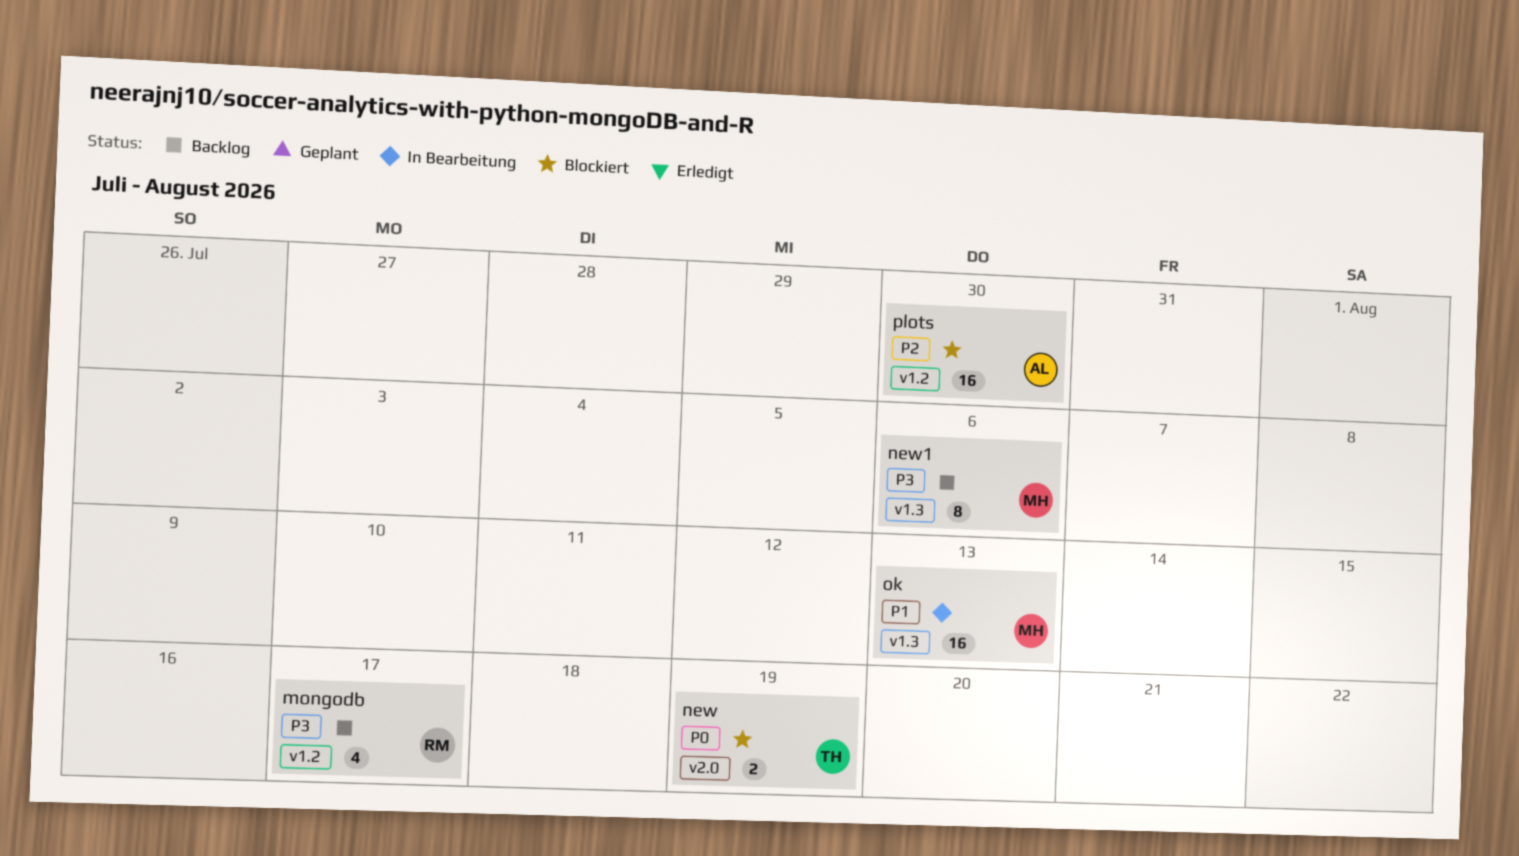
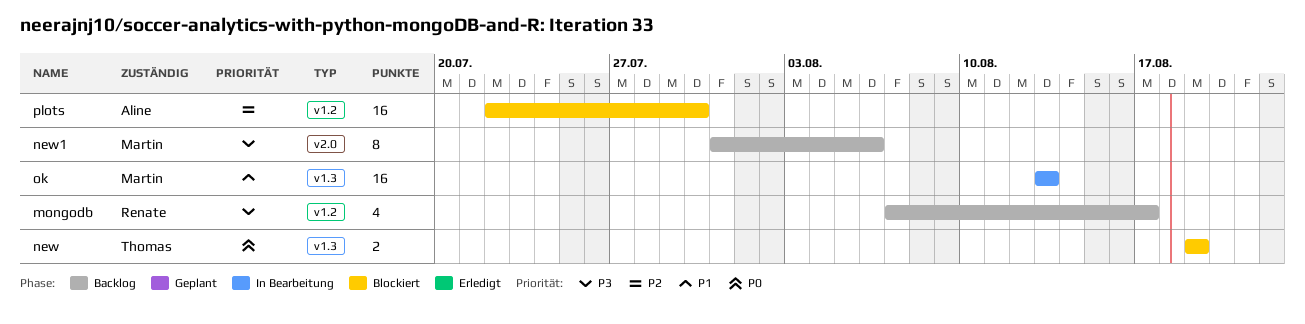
new, label: v2.0 -> v1.3
new1, label: v1.3 -> v2.0

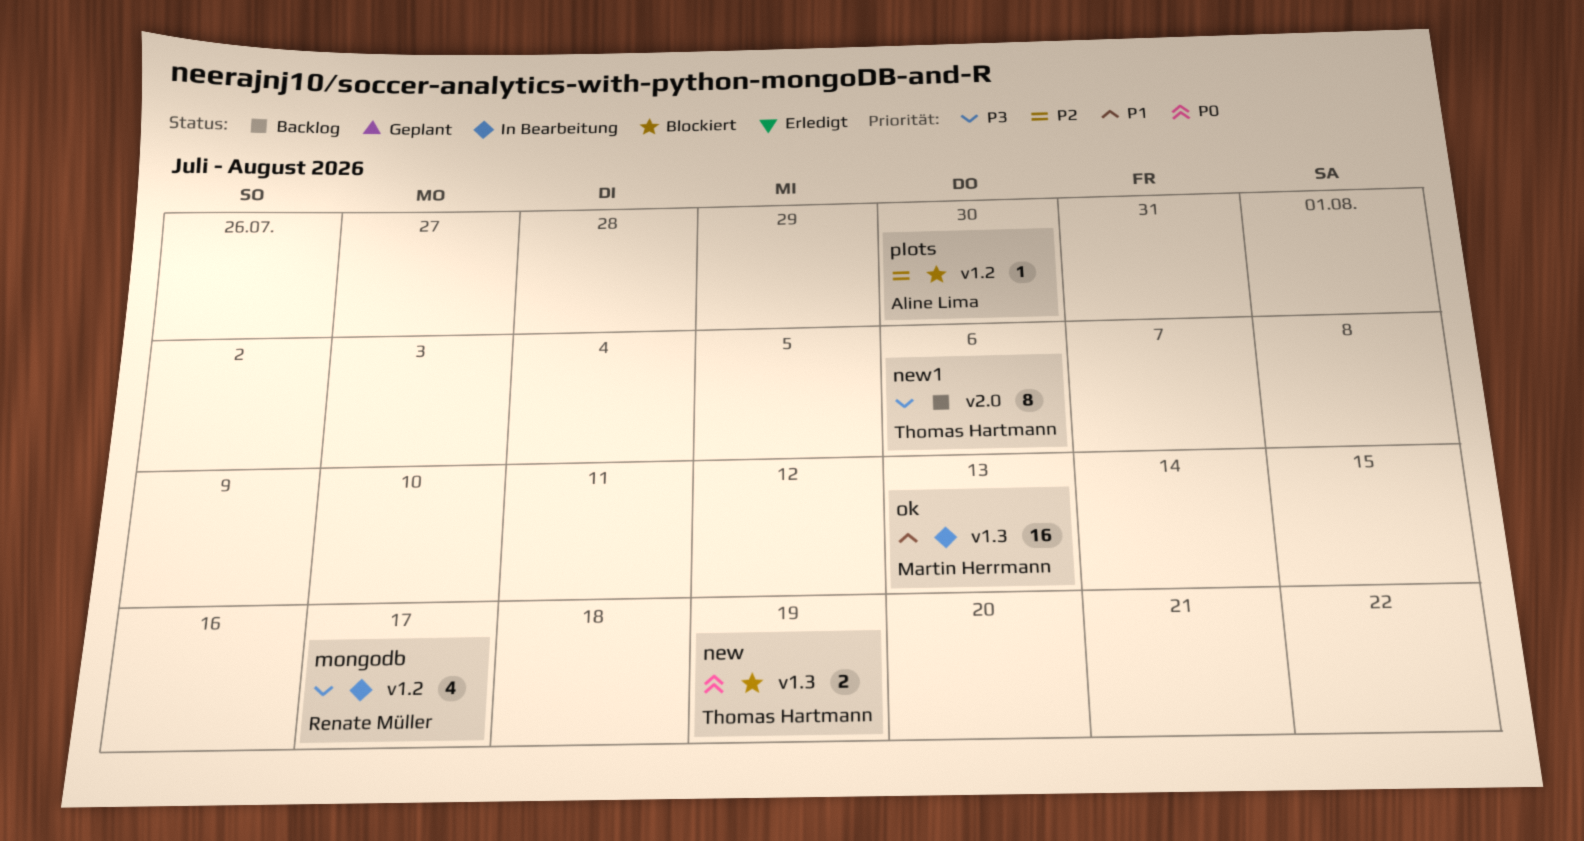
mongodb, status: Backlog -> In Bearbeitung
new1, owner: Martin Herrmann -> Thomas Hartmann
plots, estimate: 16 -> 1

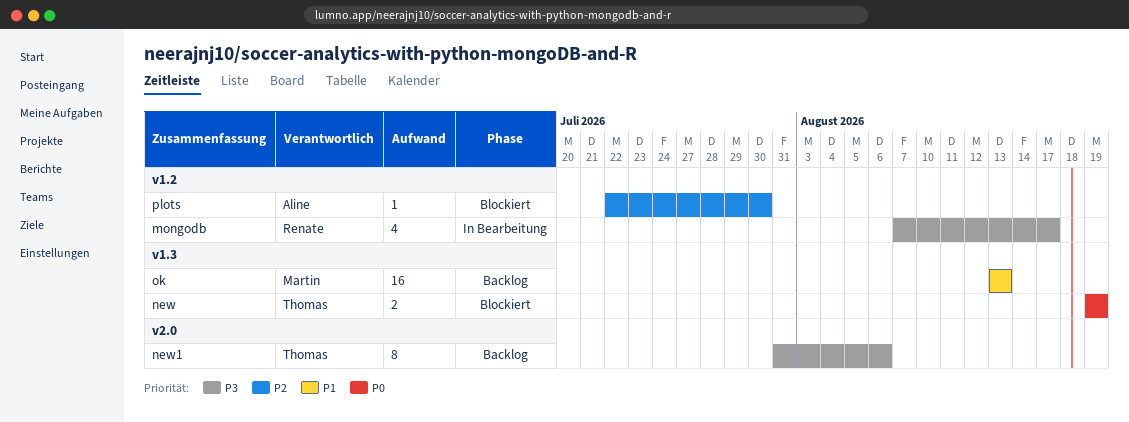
ok, status: In Bearbeitung -> Backlog

